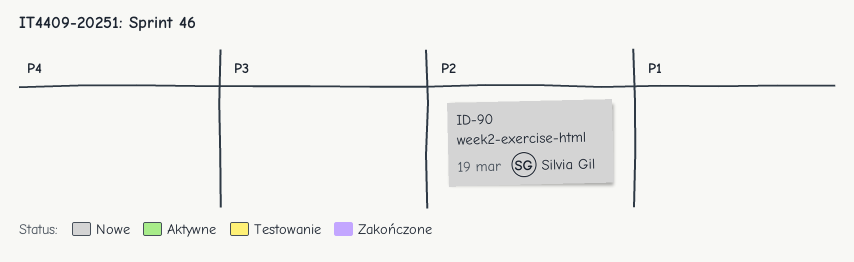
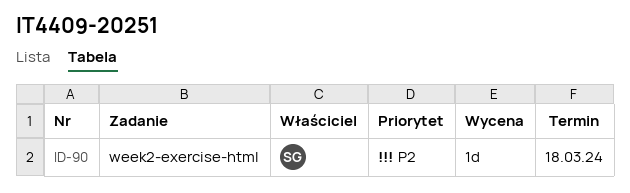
ID-90, due: Mar 19 -> Mar 18

